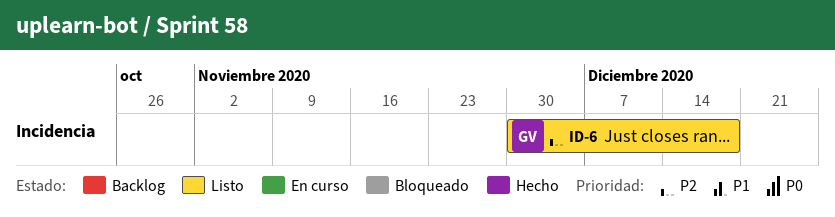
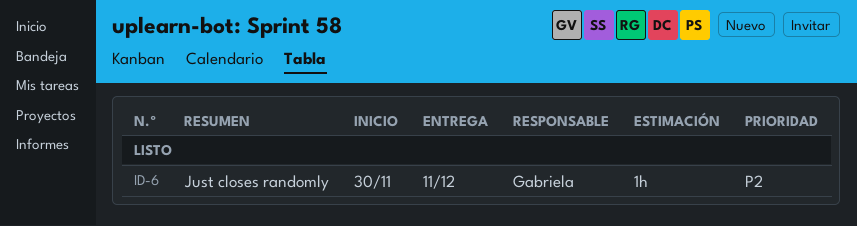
ID-6, due: Dec 18 -> Dec 11

